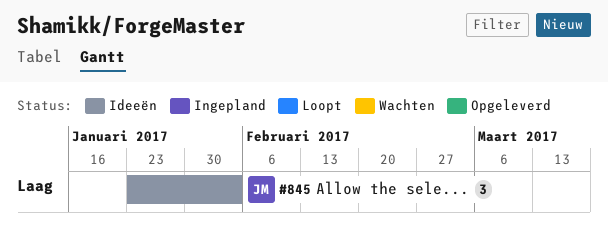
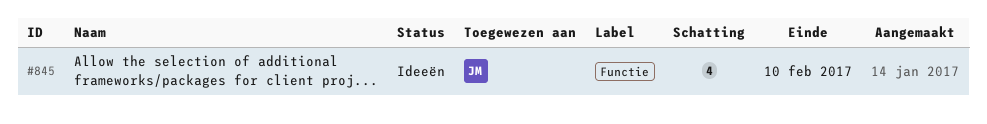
#845, estimate: 3 -> 4
#845, due: Feb 3 -> Feb 10

